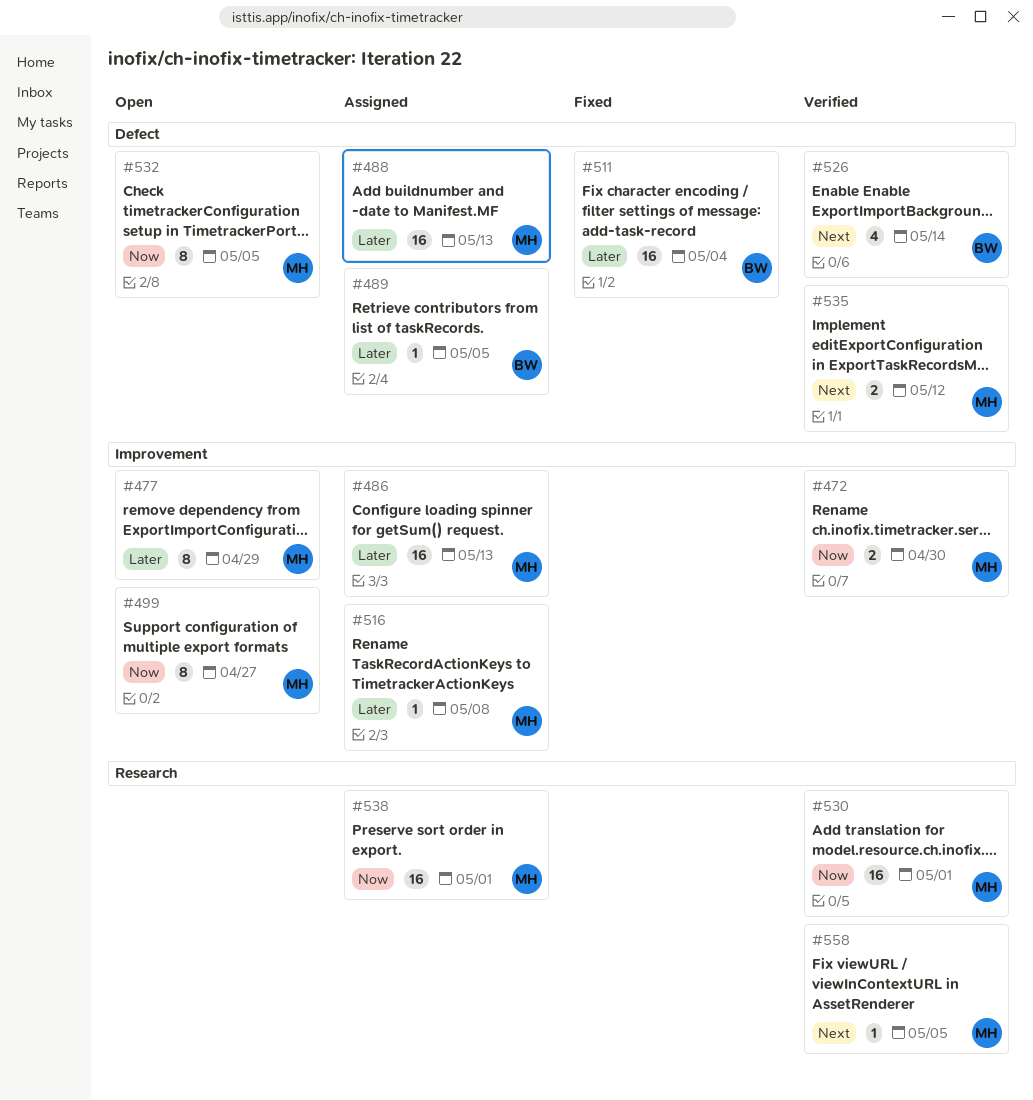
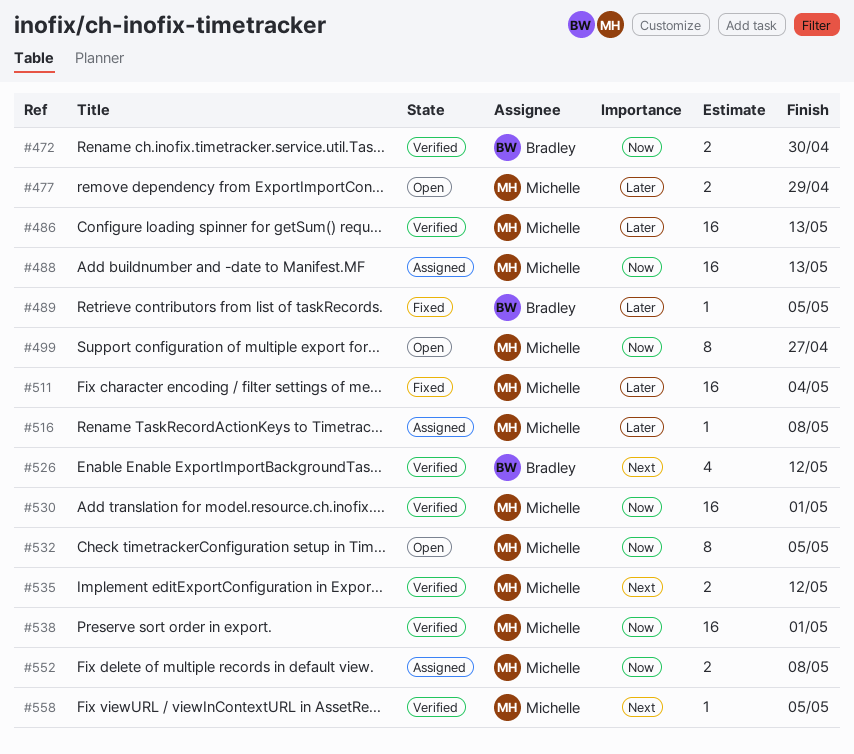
#472, owner: Michelle -> Bradley
#477, estimate: 8 -> 2
#486, status: Assigned -> Verified
#488, priority: Later -> Now
#489, status: Assigned -> Fixed
#511, owner: Bradley -> Michelle
#526, due: May 14 -> May 12
#538, status: Assigned -> Verified
#552: none -> present

